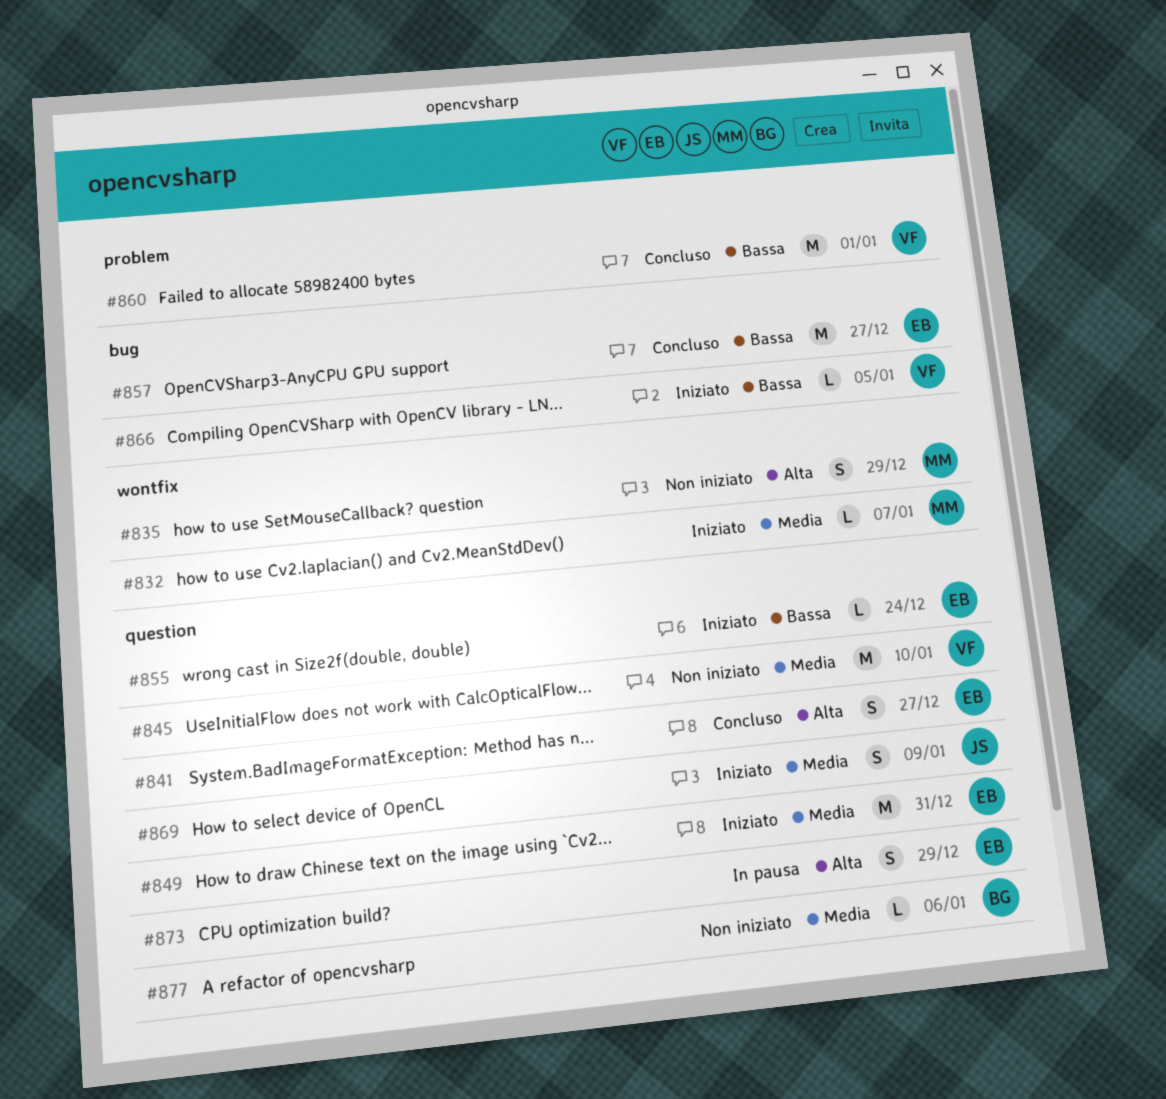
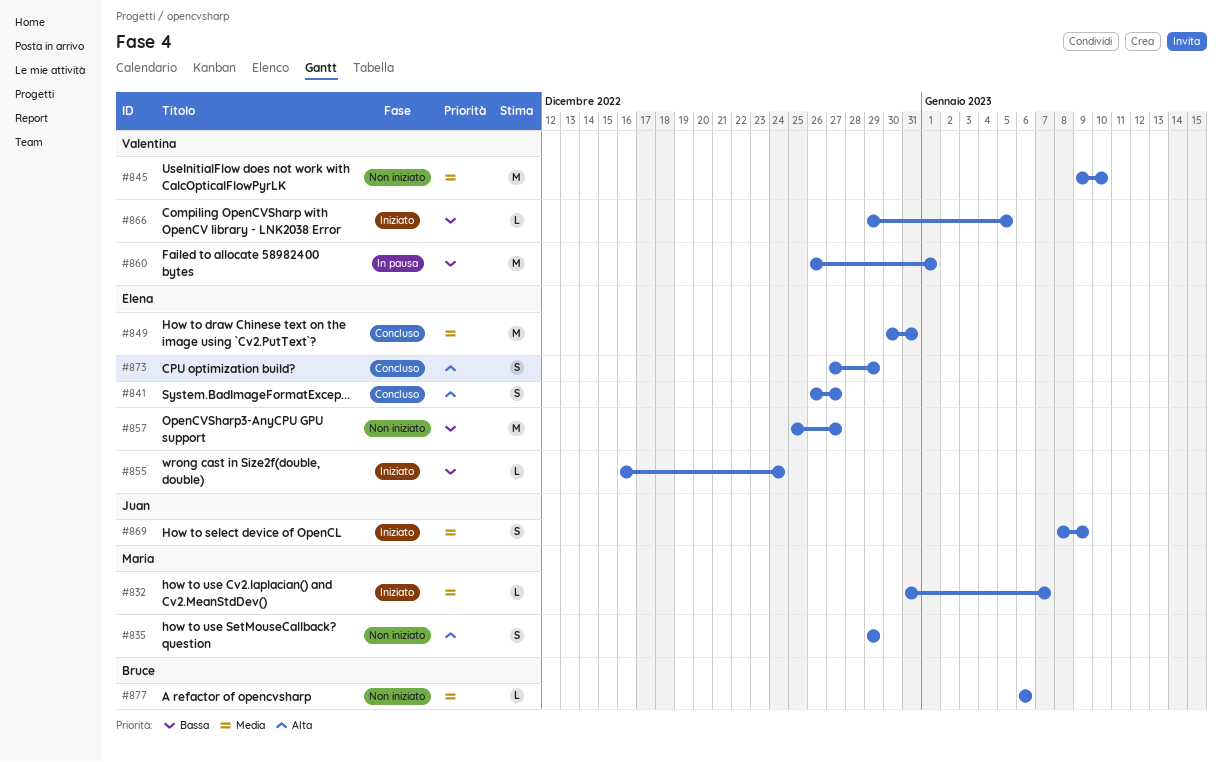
#849, status: Iniziato -> Concluso
#857, status: Concluso -> Non iniziato
#860, status: Concluso -> In pausa
#873, status: In pausa -> Concluso

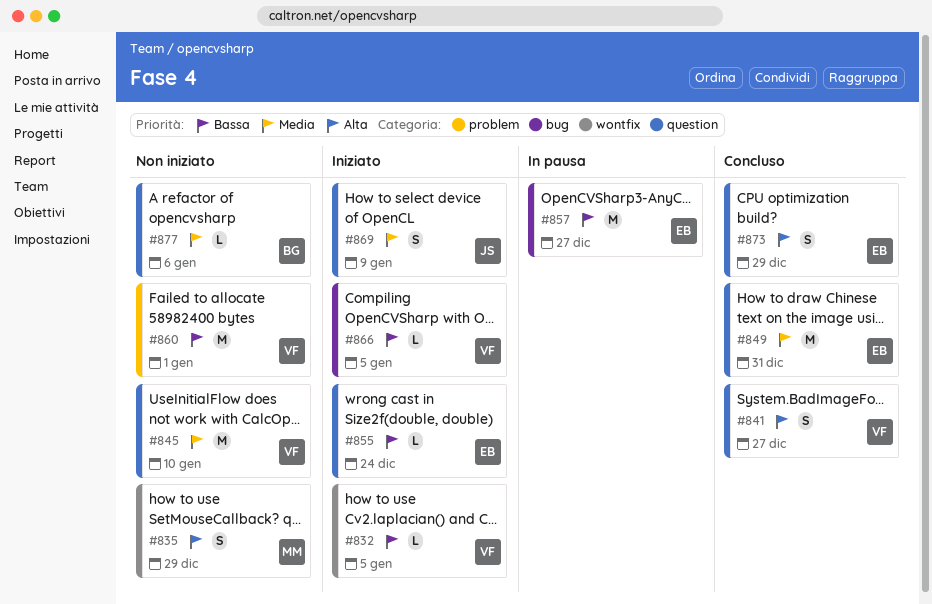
#832, owner: Maria -> Valentina
#832, priority: Media -> Bassa
#832, due: Jan 7 -> Jan 5
#841, owner: Elena -> Valentina
#857, status: Non iniziato -> In pausa
#860, status: In pausa -> Non iniziato

